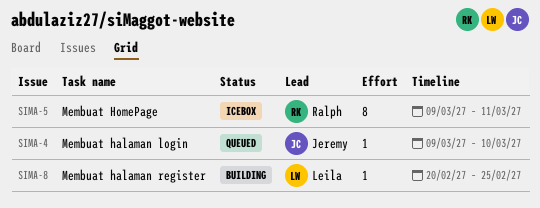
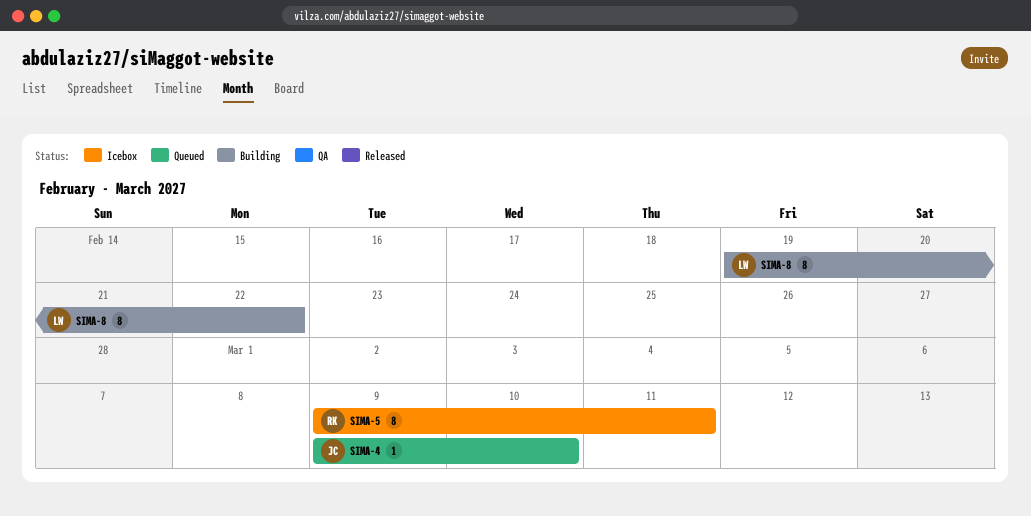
SIMA-8, estimate: 1 -> 8
SIMA-8, start: Feb 20 -> Feb 19
SIMA-8, due: Feb 25 -> Feb 22

